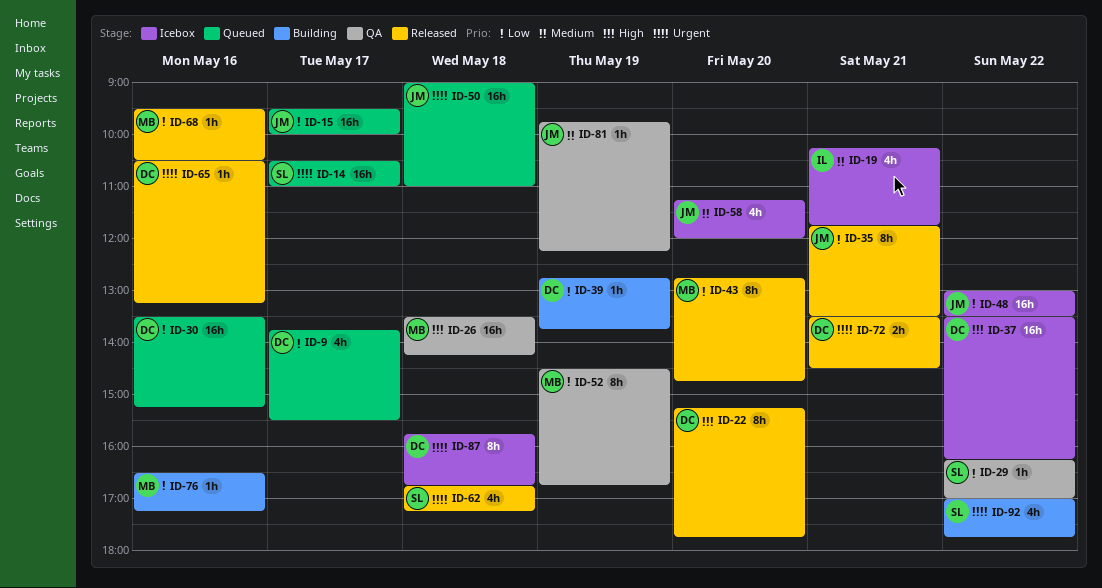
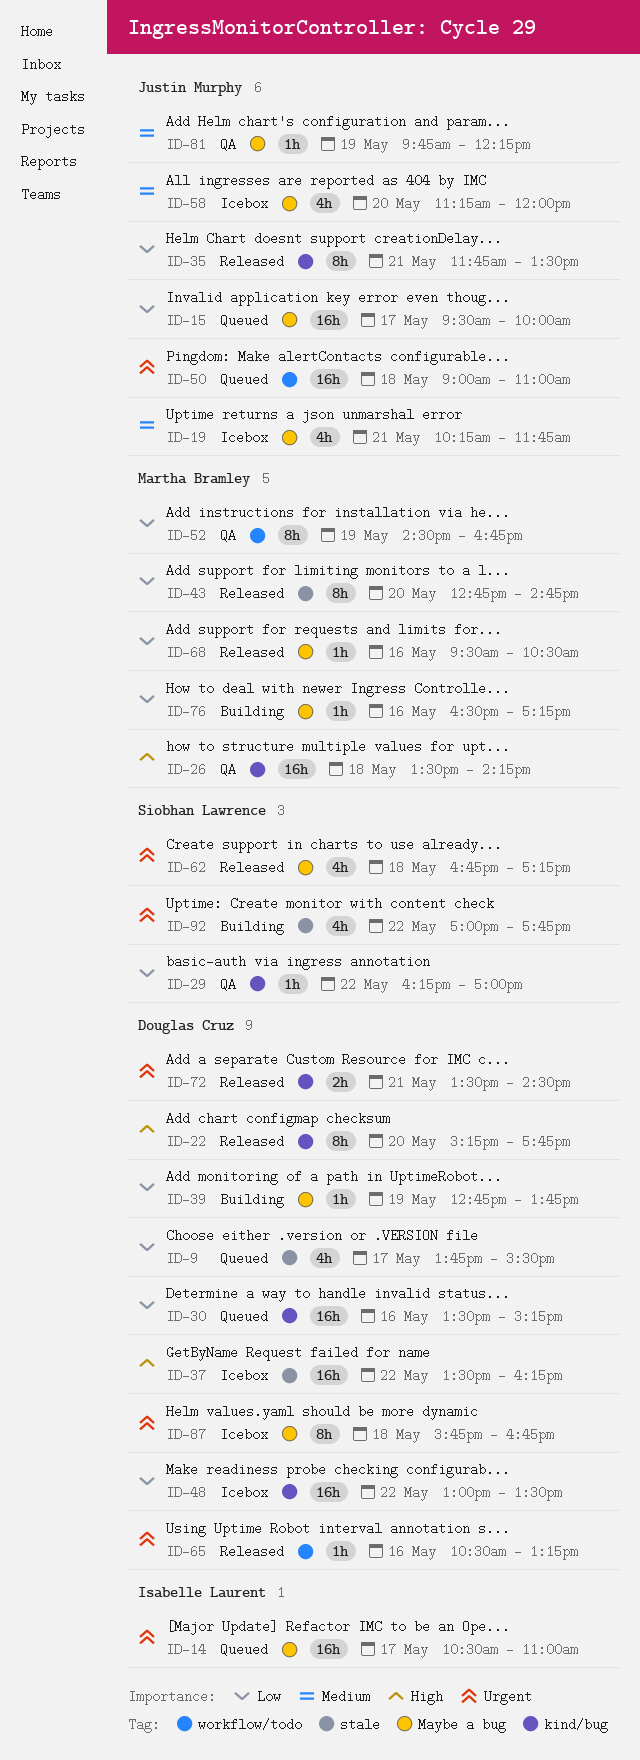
ID-14, owner: Siobhan Lawrence -> Isabelle Laurent
ID-19, owner: Isabelle Laurent -> Justin Murphy
ID-48, owner: Justin Murphy -> Douglas Cruz

